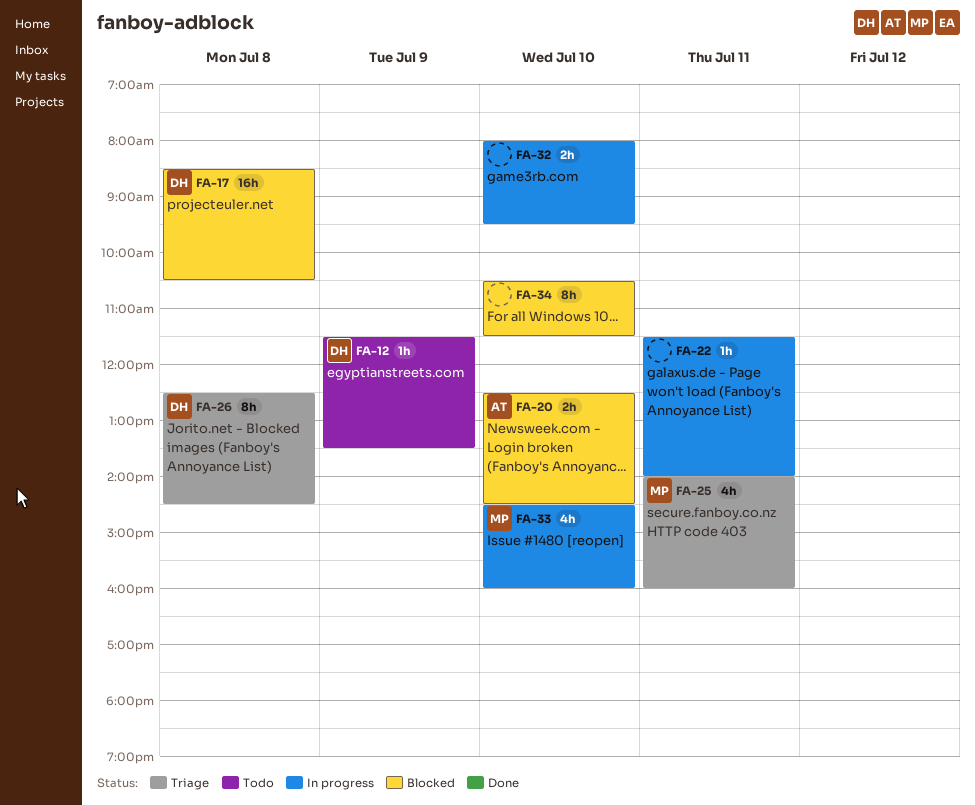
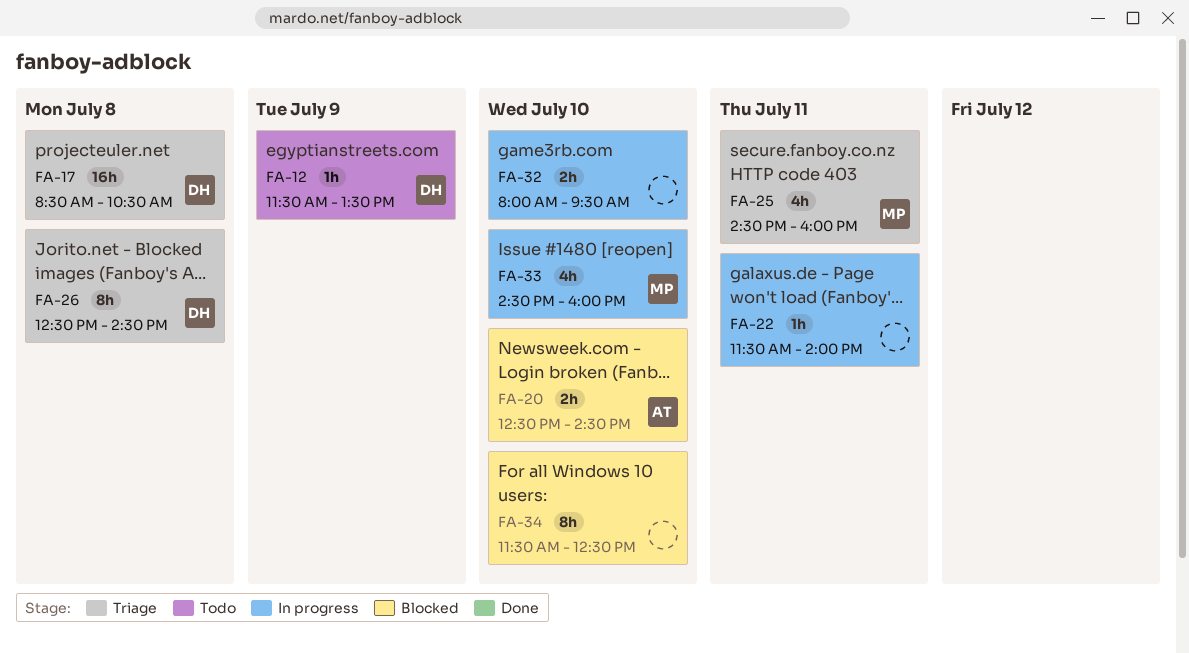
FA-17, status: Blocked -> Triage
FA-25, begins: 14:00 -> 14:30
FA-34, begins: 10:30 -> 11:30
FA-34, ends: 11:30 -> 12:30

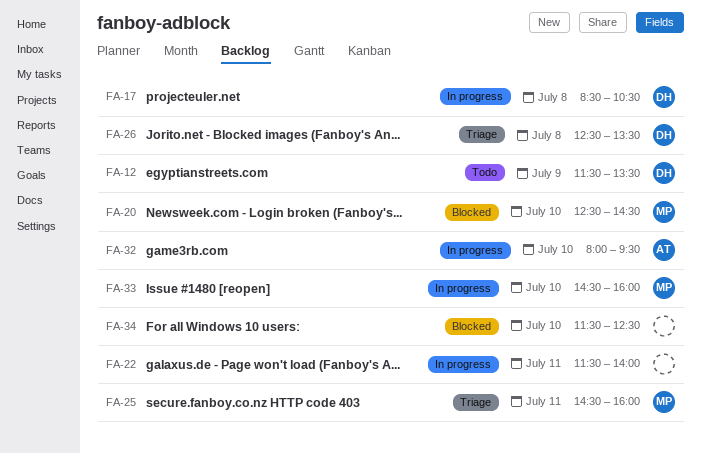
FA-17, status: Triage -> In progress
FA-20, owner: AT -> MP
FA-26, ends: 14:30 -> 13:30
FA-32, owner: none -> AT

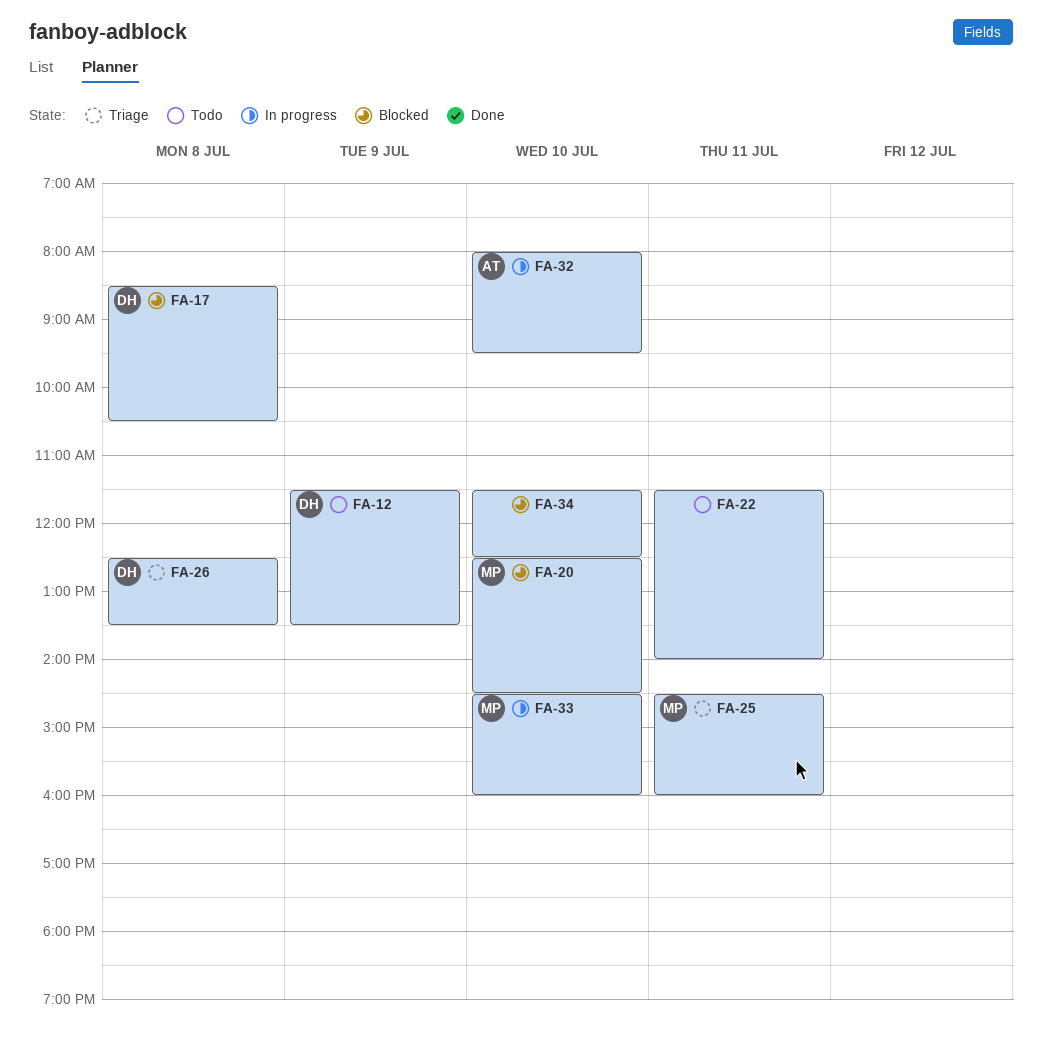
FA-17, status: In progress -> Blocked
FA-22, status: In progress -> Todo

